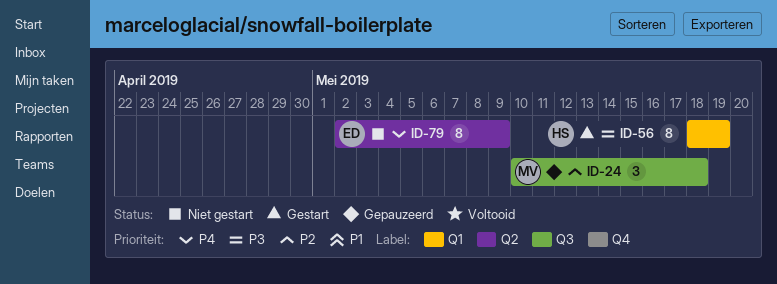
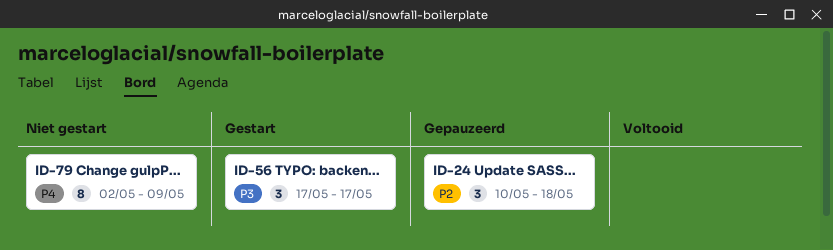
ID-56, estimate: 8 -> 3
ID-56, start: May 18 -> May 17
ID-56, due: May 19 -> May 17

